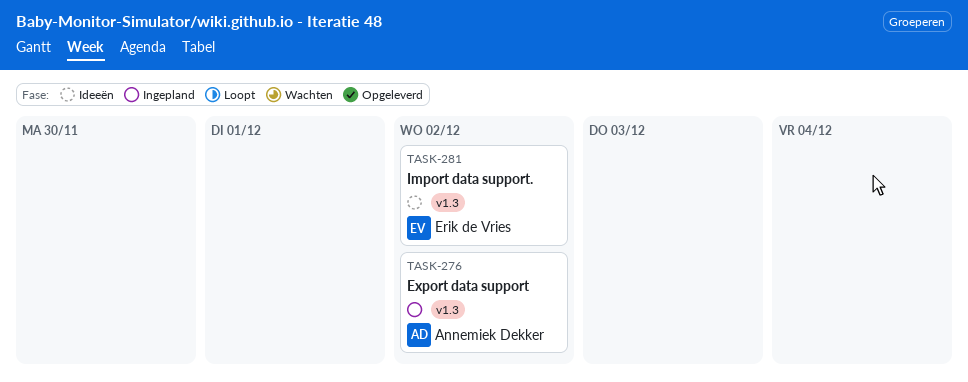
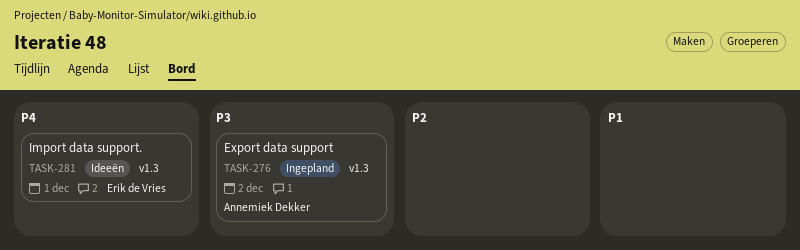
TASK-281, due: Dec 2 -> Dec 1

